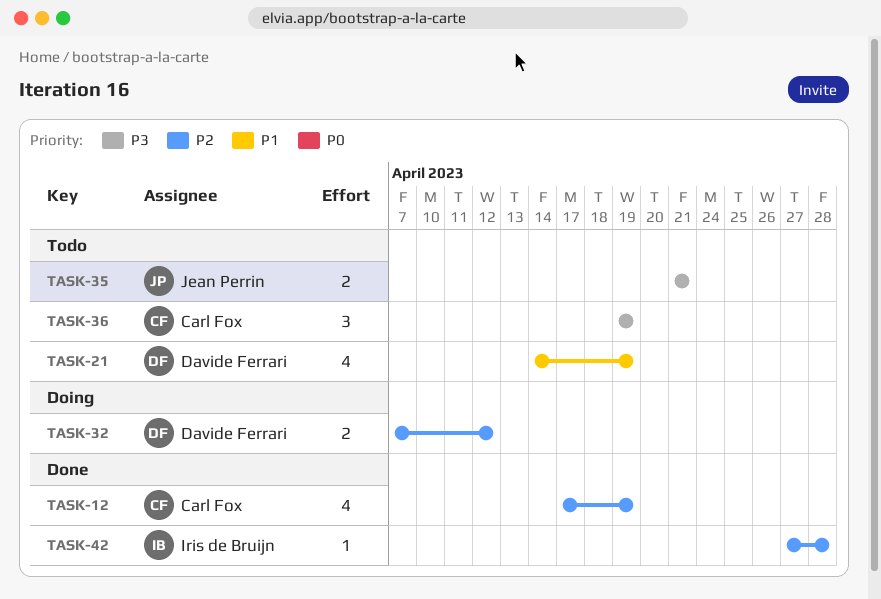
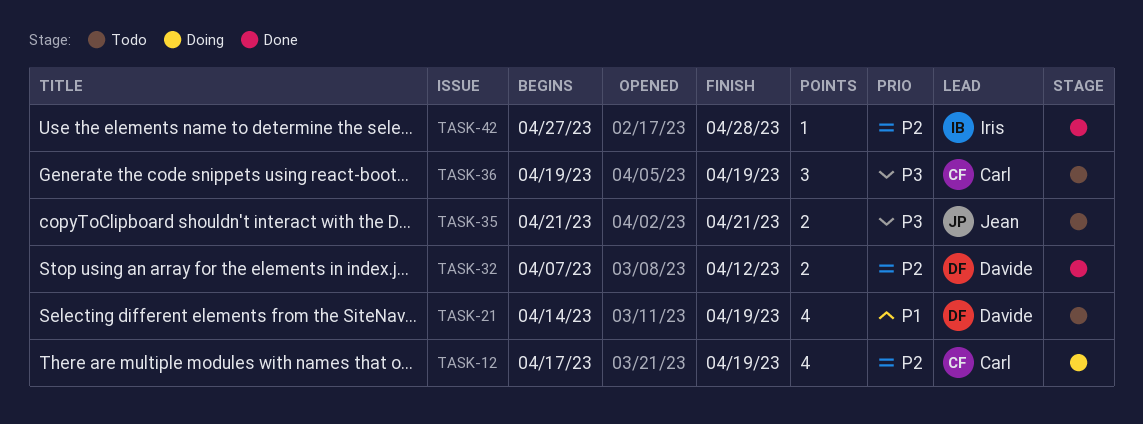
TASK-12, status: Done -> Doing
TASK-32, status: Doing -> Done

